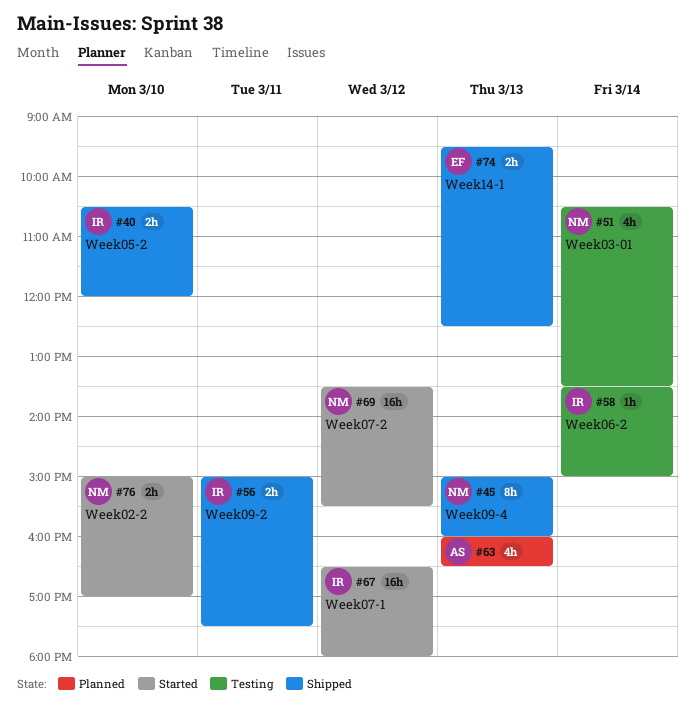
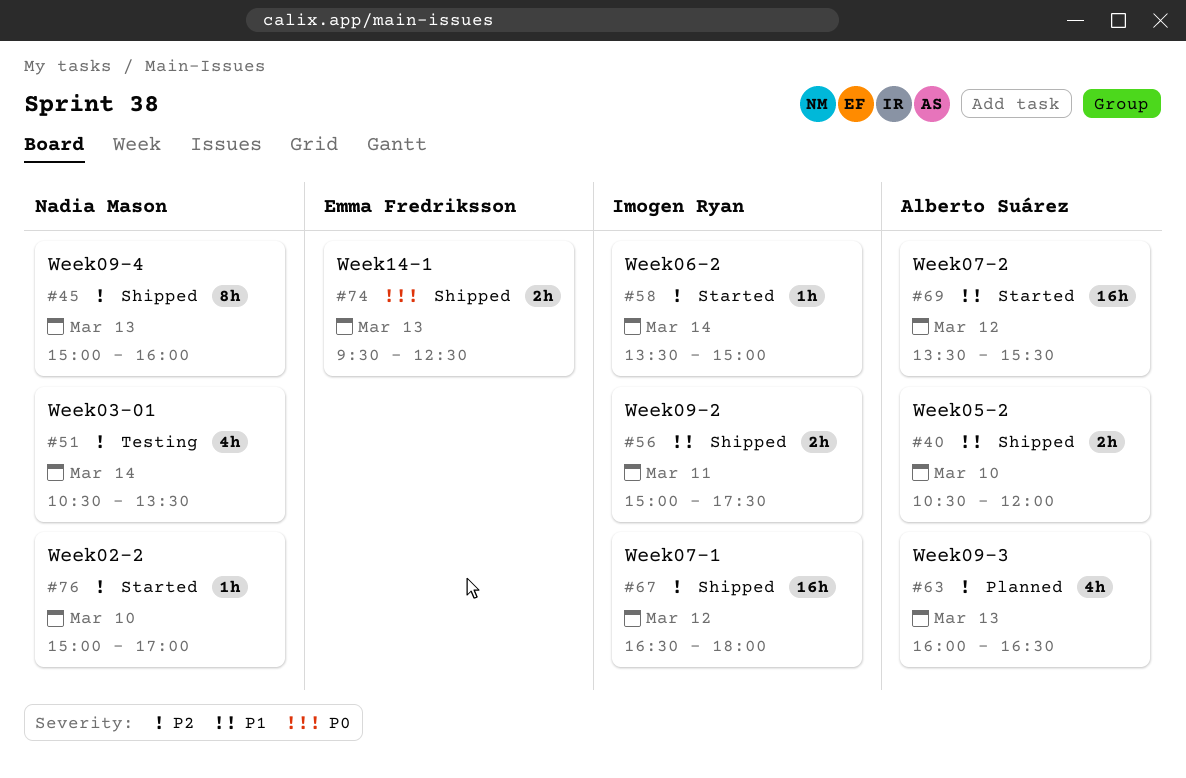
#40, owner: Imogen Ryan -> Alberto Suárez
#58, status: Testing -> Started
#67, status: Started -> Shipped
#69, owner: Nadia Mason -> Alberto Suárez
#76, estimate: 2h -> 1h

